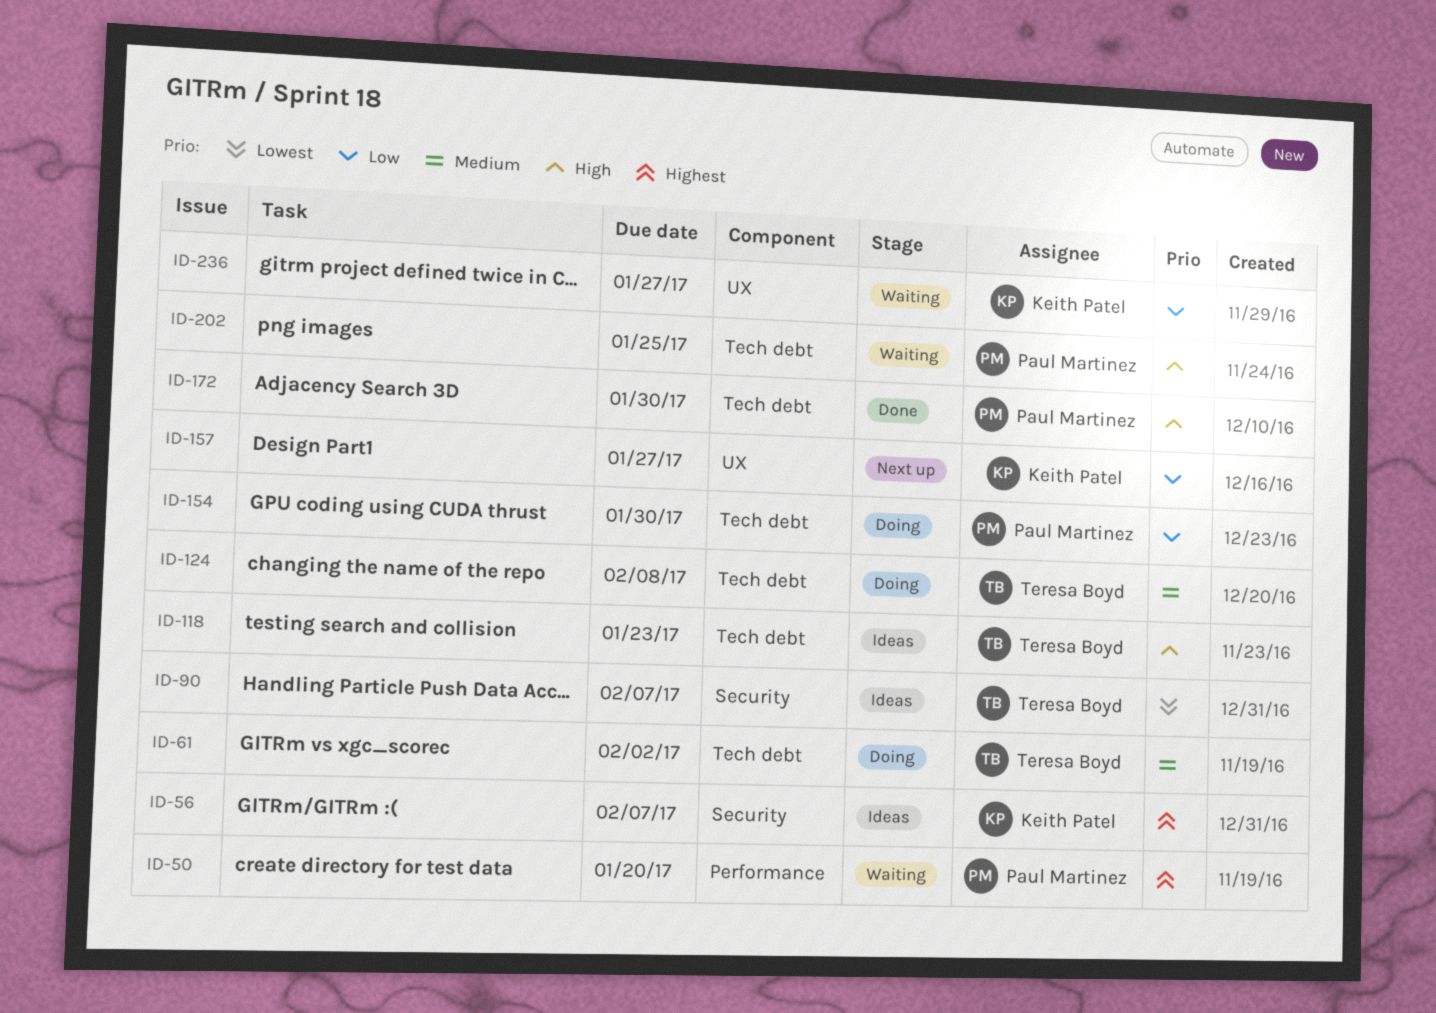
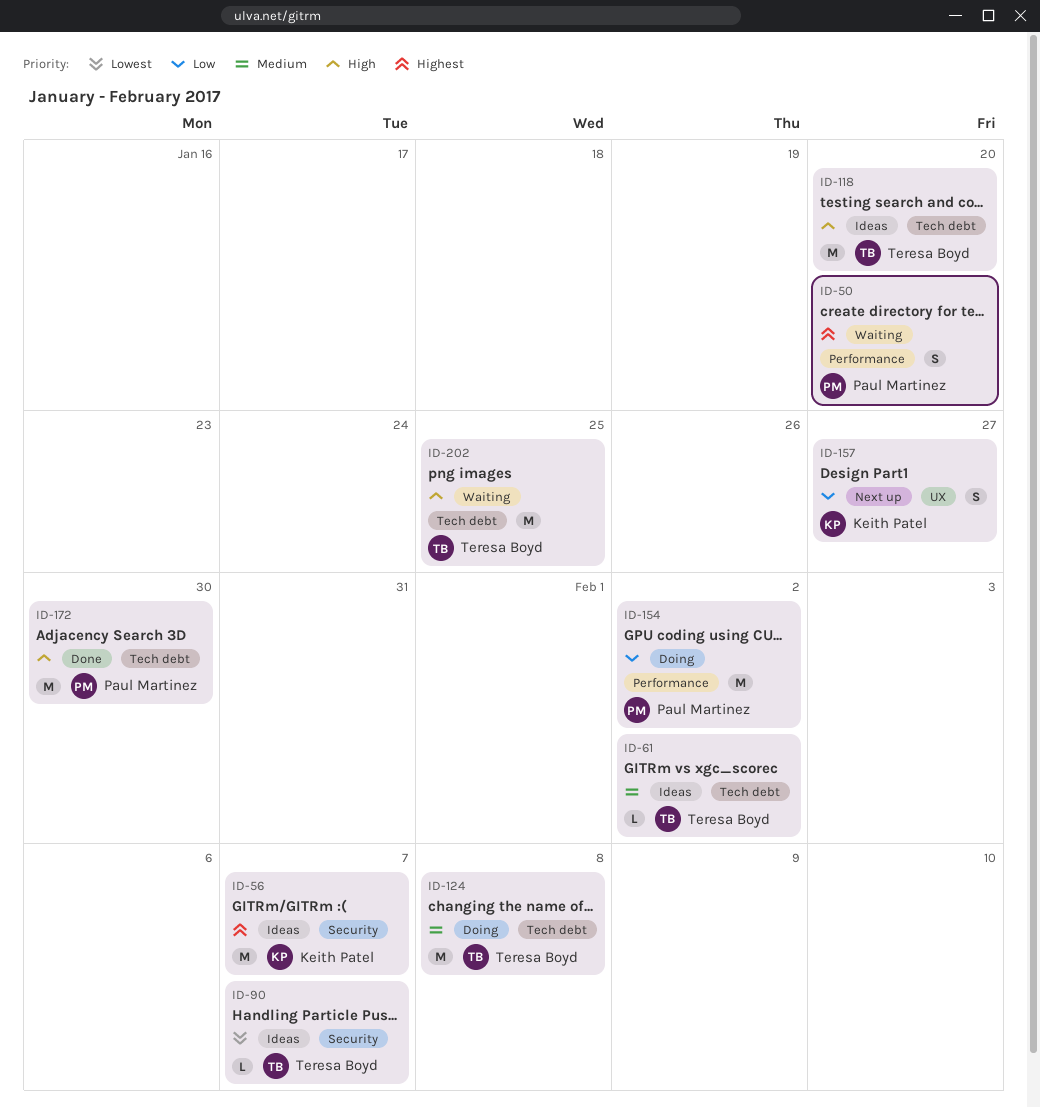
ID-61, status: Doing -> Ideas
ID-118, due: Jan 23 -> Jan 20
ID-154, label: Tech debt -> Performance
ID-154, due: Jan 30 -> Feb 2
ID-202, owner: Paul Martinez -> Teresa Boyd
ID-236: present -> none

